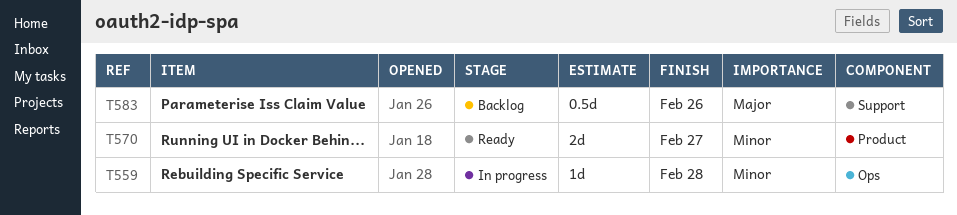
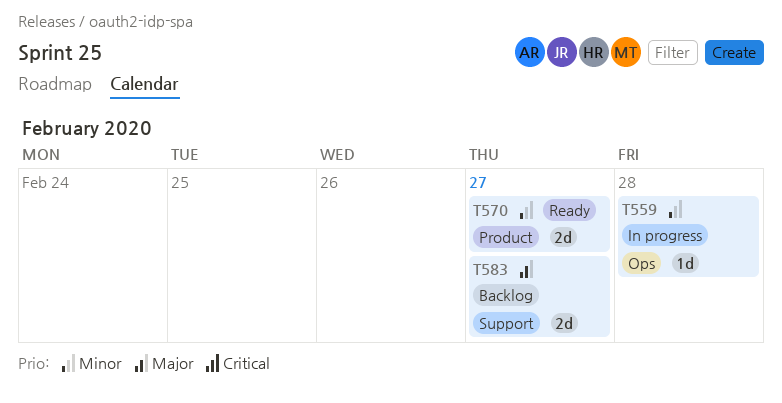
T583, estimate: 0.5d -> 2d
T583, due: Feb 26 -> Feb 27

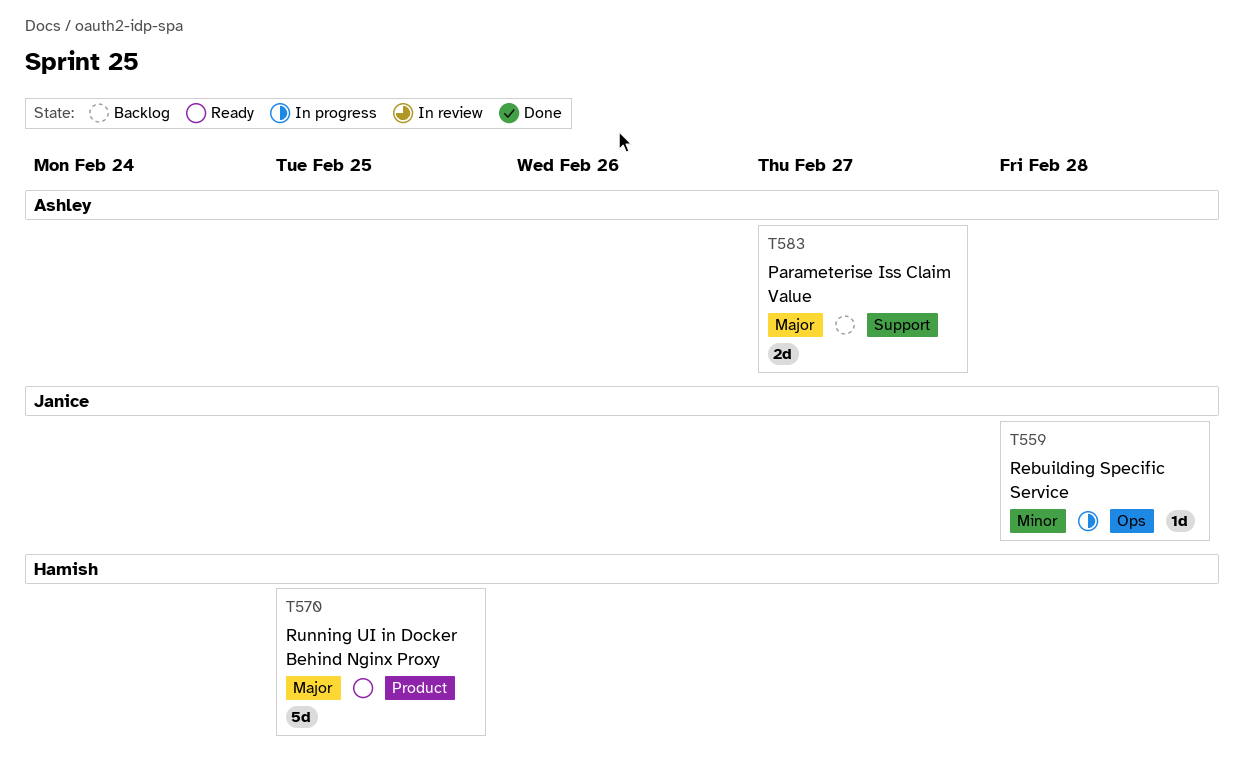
T570, priority: Minor -> Major
T570, estimate: 2d -> 5d
T570, due: Feb 27 -> Feb 25

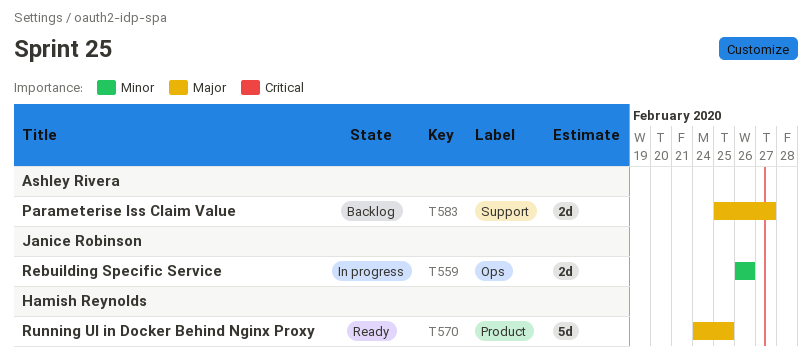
T559, estimate: 1d -> 2d
T559, due: Feb 28 -> Feb 26

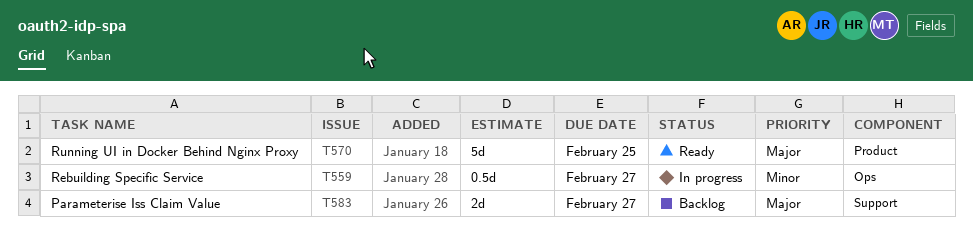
T559, estimate: 2d -> 0.5d
T559, due: Feb 26 -> Feb 27

